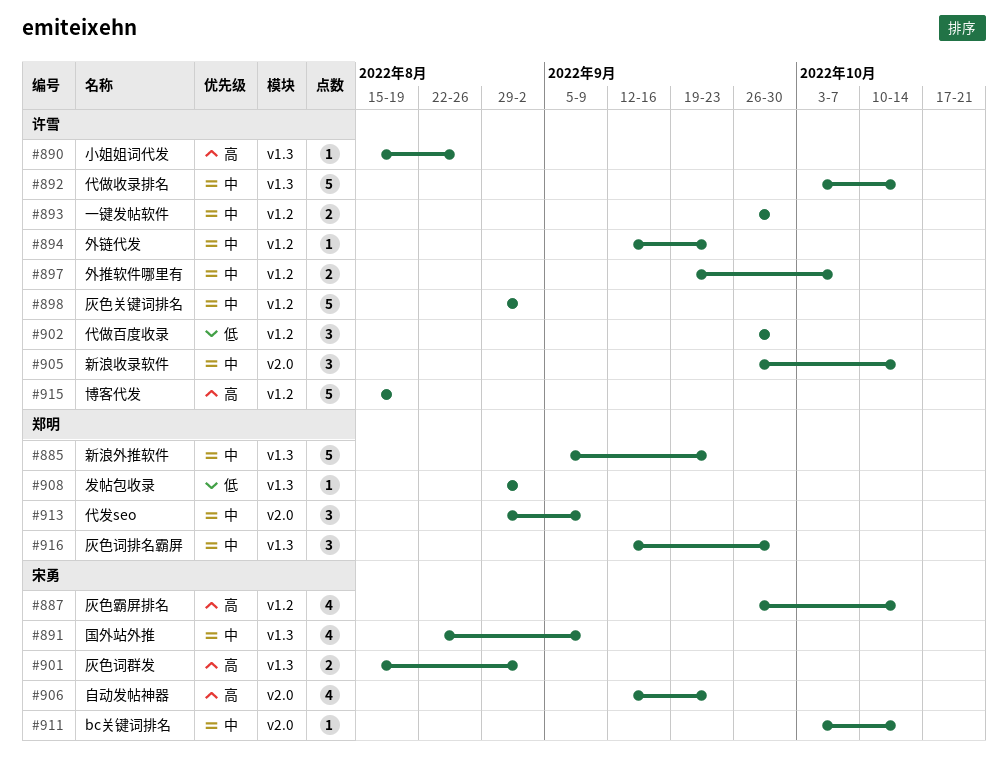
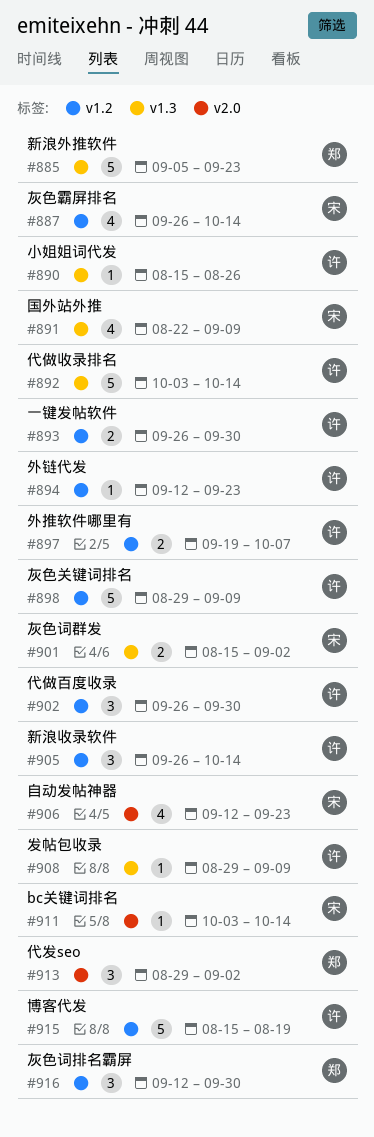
#898, due: Sep 2 -> Sep 9
#905, label: v2.0 -> v1.2
#908, owner: 郑明 -> 许雪
#908, due: Sep 2 -> Sep 9
#913, due: Sep 9 -> Sep 2
#916, label: v1.3 -> v1.2

